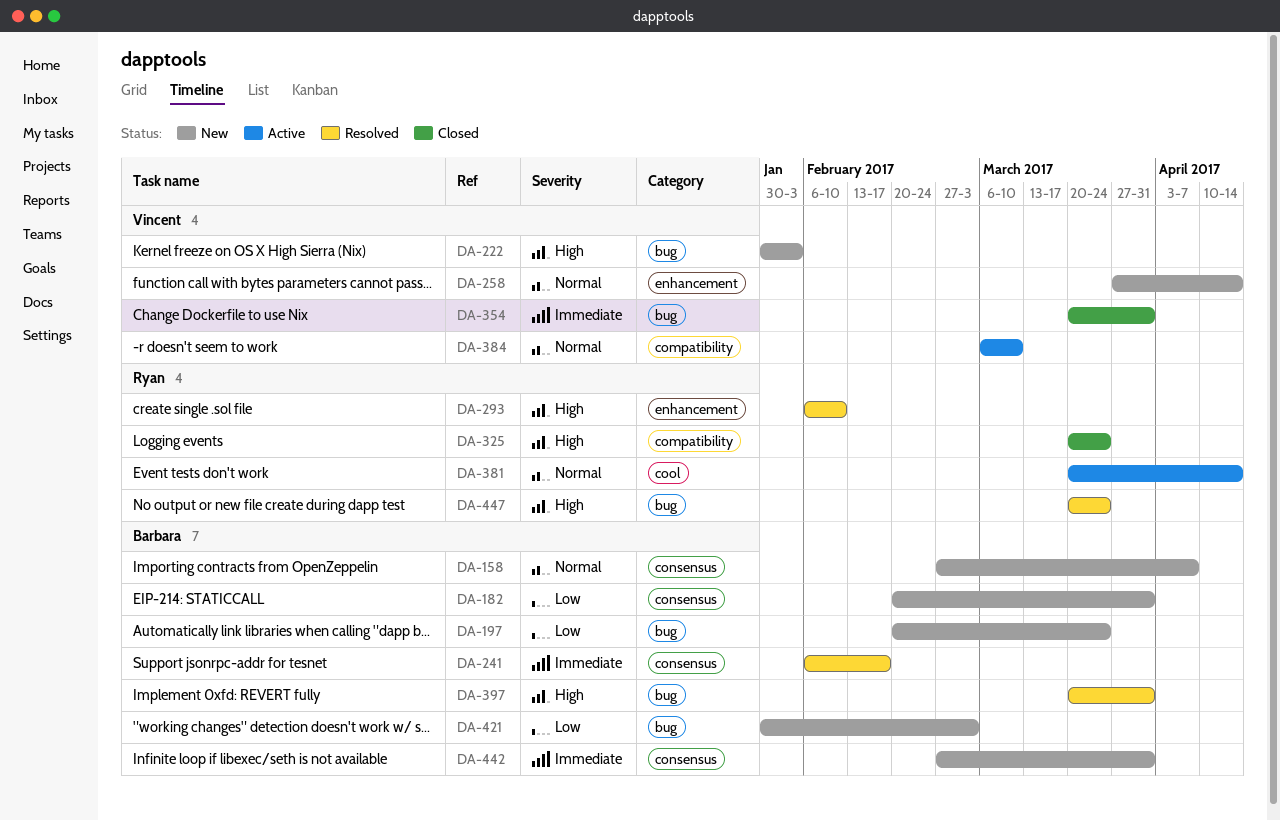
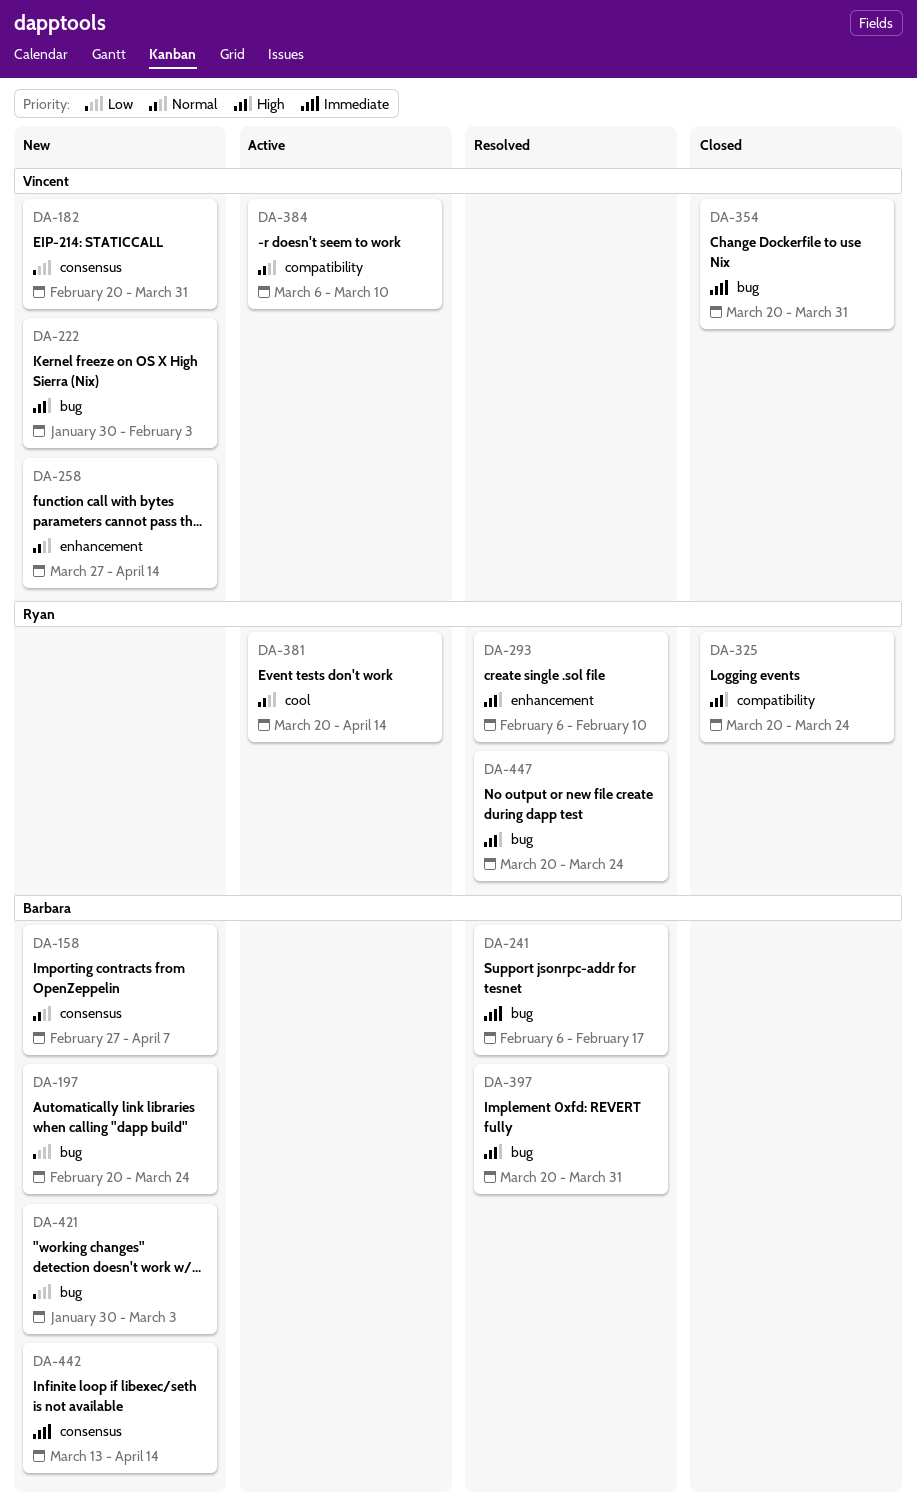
DA-182, owner: Barbara -> Vincent
DA-241, label: consensus -> bug
DA-442, start: Feb 27 -> Mar 13
DA-442, due: Mar 31 -> Apr 14

